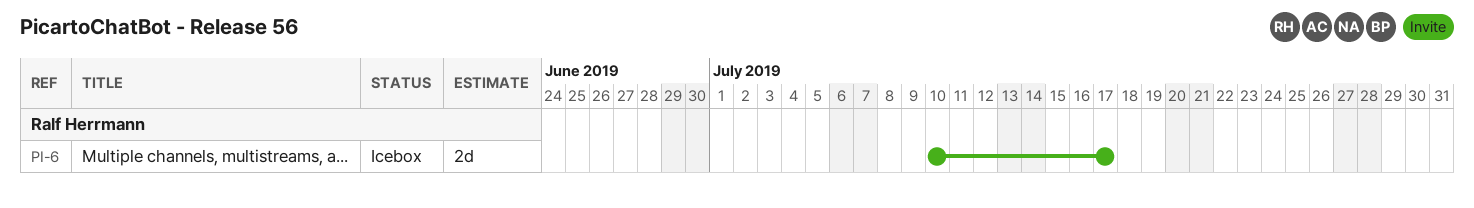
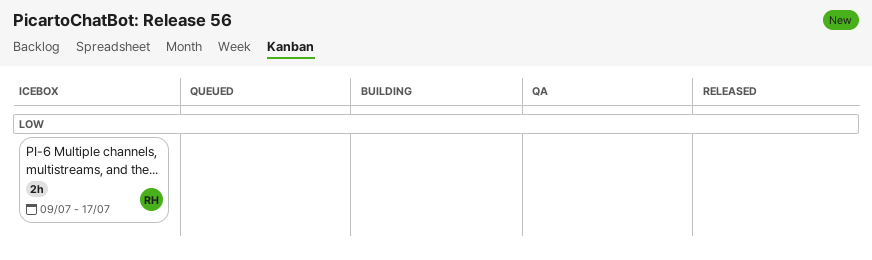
PI-6, estimate: 2d -> 2h
PI-6, start: Jul 10 -> Jul 9

